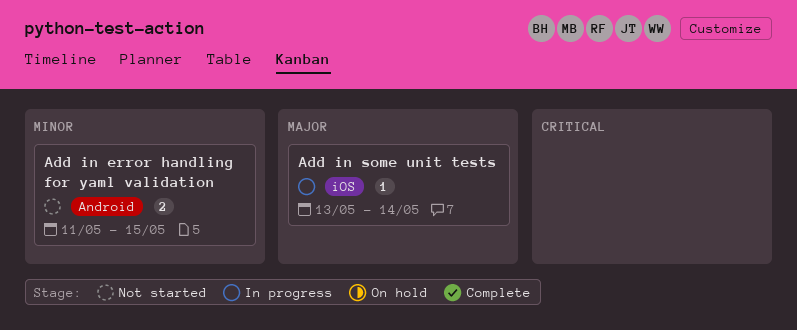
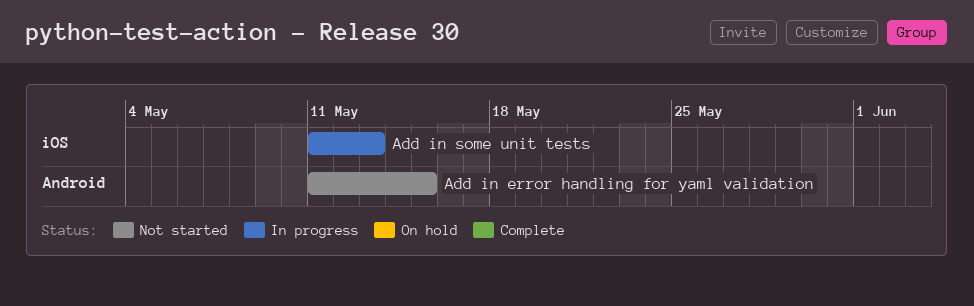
Add in some unit tests, start: May 13 -> May 11
Add in some unit tests, due: May 14 -> May 13

